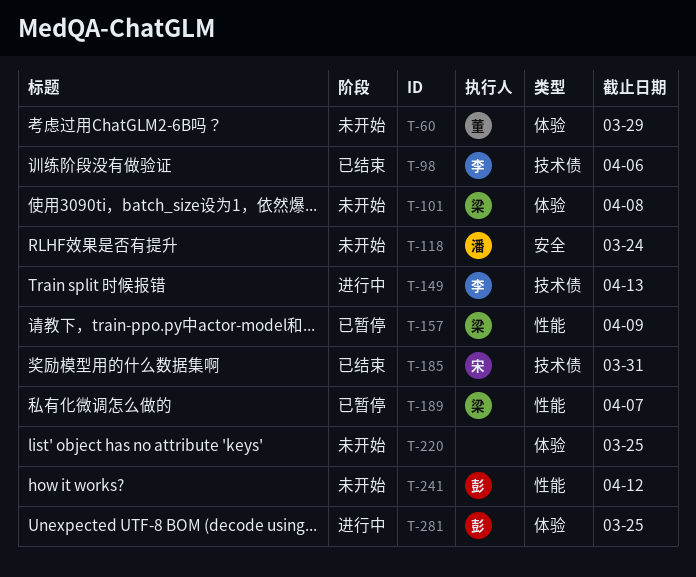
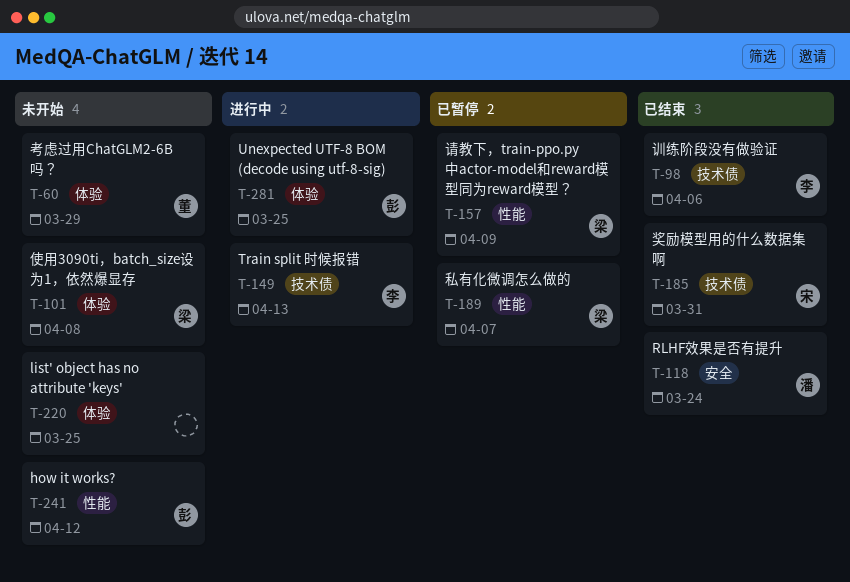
T-118, status: 未开始 -> 已结束

